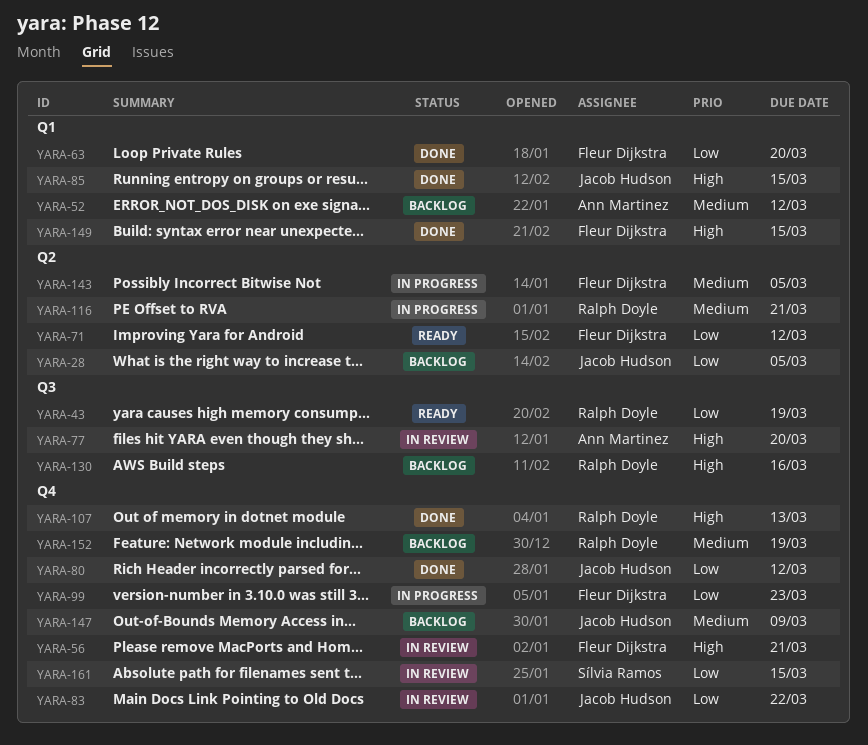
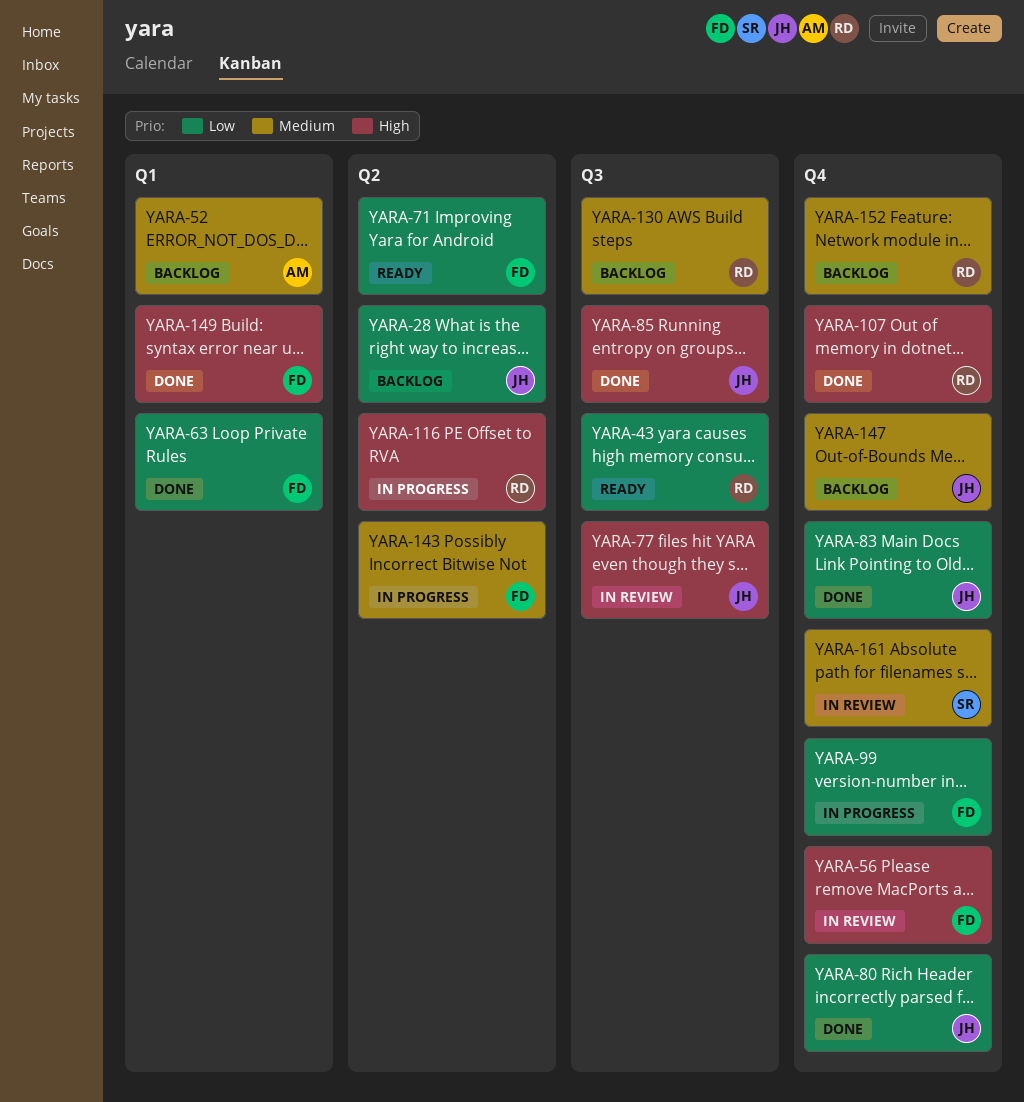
YARA-77, owner: Ann Martinez -> Jacob Hudson
YARA-83, status: In review -> Done
YARA-85, label: Q1 -> Q3
YARA-116, priority: Medium -> High
YARA-130, priority: High -> Medium
YARA-161, priority: Low -> Medium

